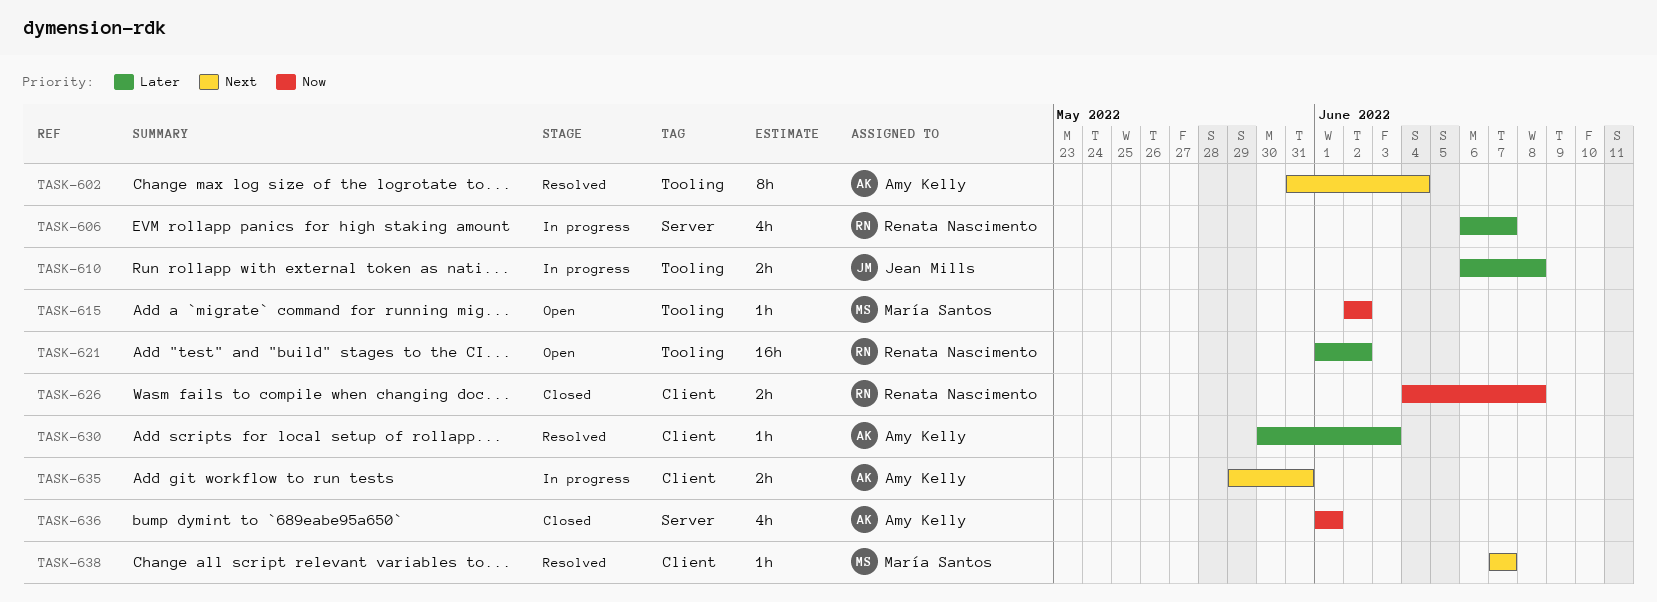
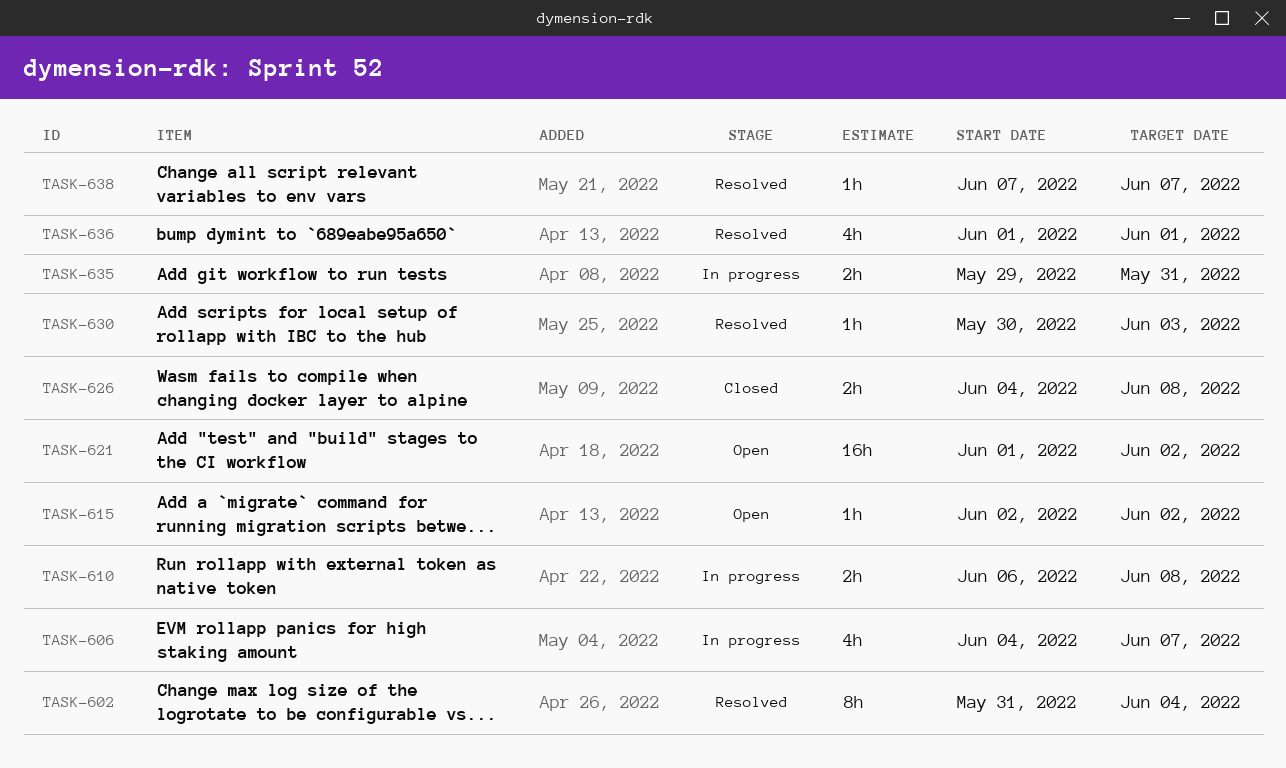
TASK-606, start: Jun 6 -> Jun 4
TASK-636, status: Closed -> Resolved

